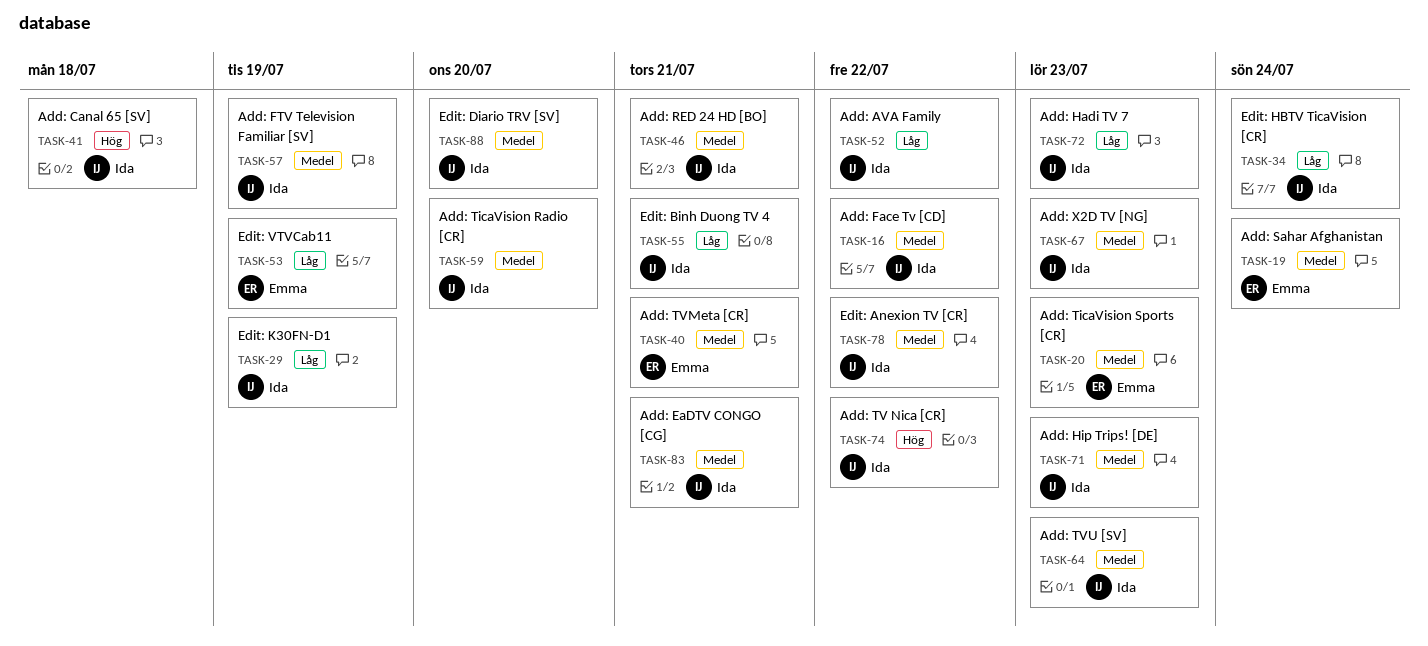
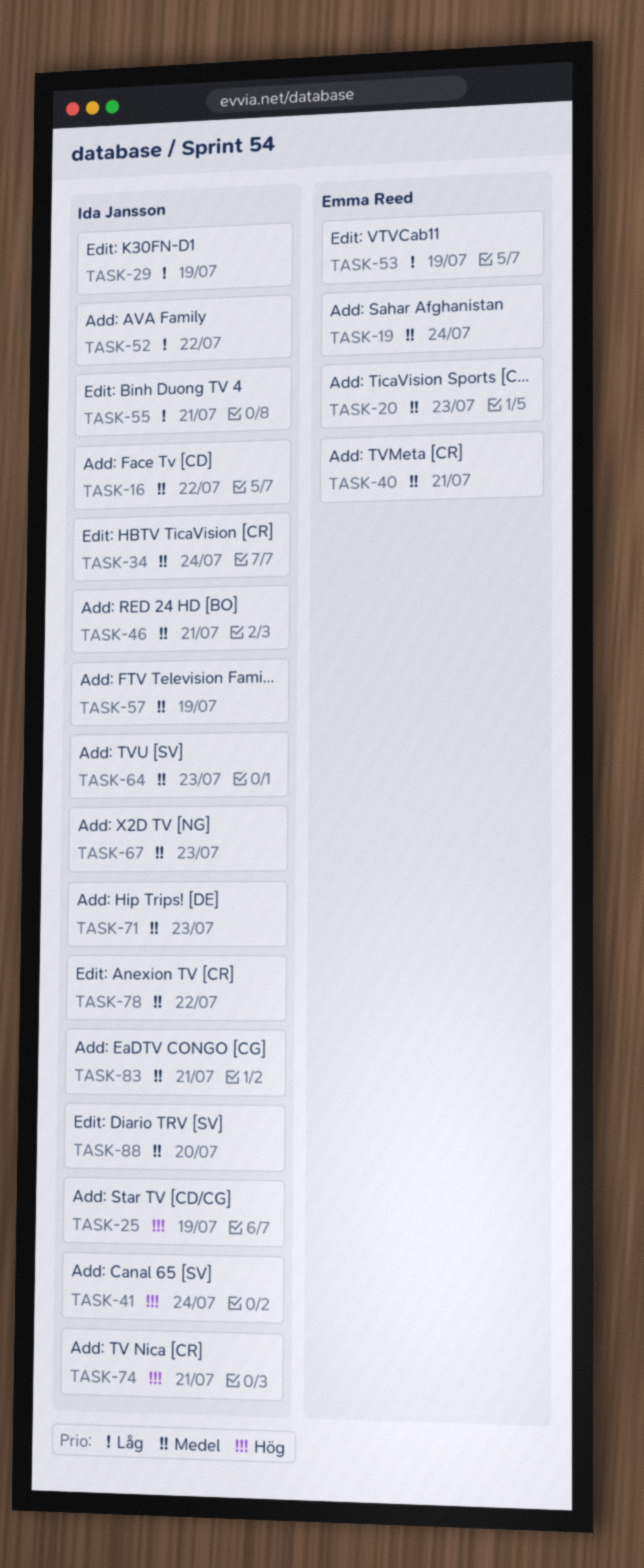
TASK-25: none -> present
TASK-34, priority: Låg -> Medel
TASK-41, due: Jul 18 -> Jul 24
TASK-59: present -> none
TASK-72: present -> none
TASK-74, due: Jul 22 -> Jul 21

